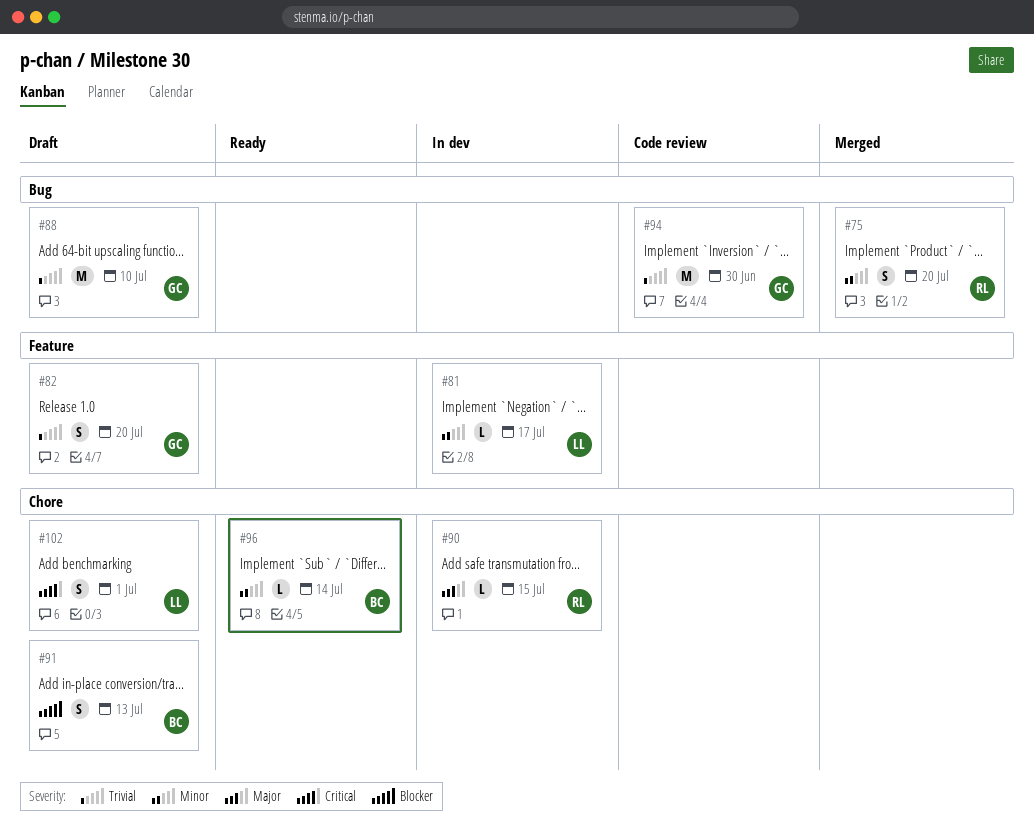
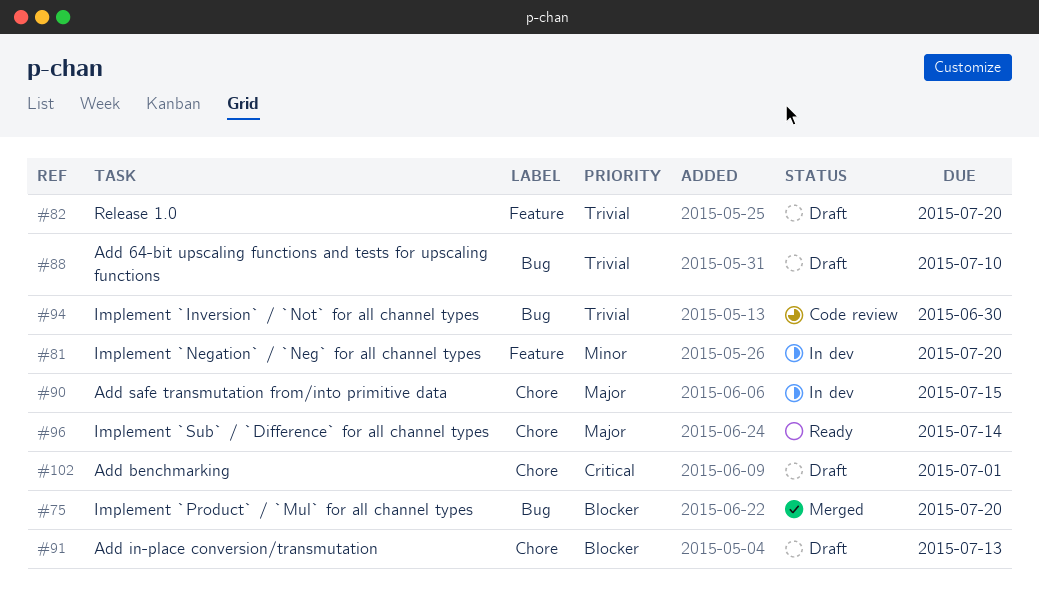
#75, priority: Minor -> Blocker
#81, due: Jul 17 -> Jul 20
#96, priority: Minor -> Major

